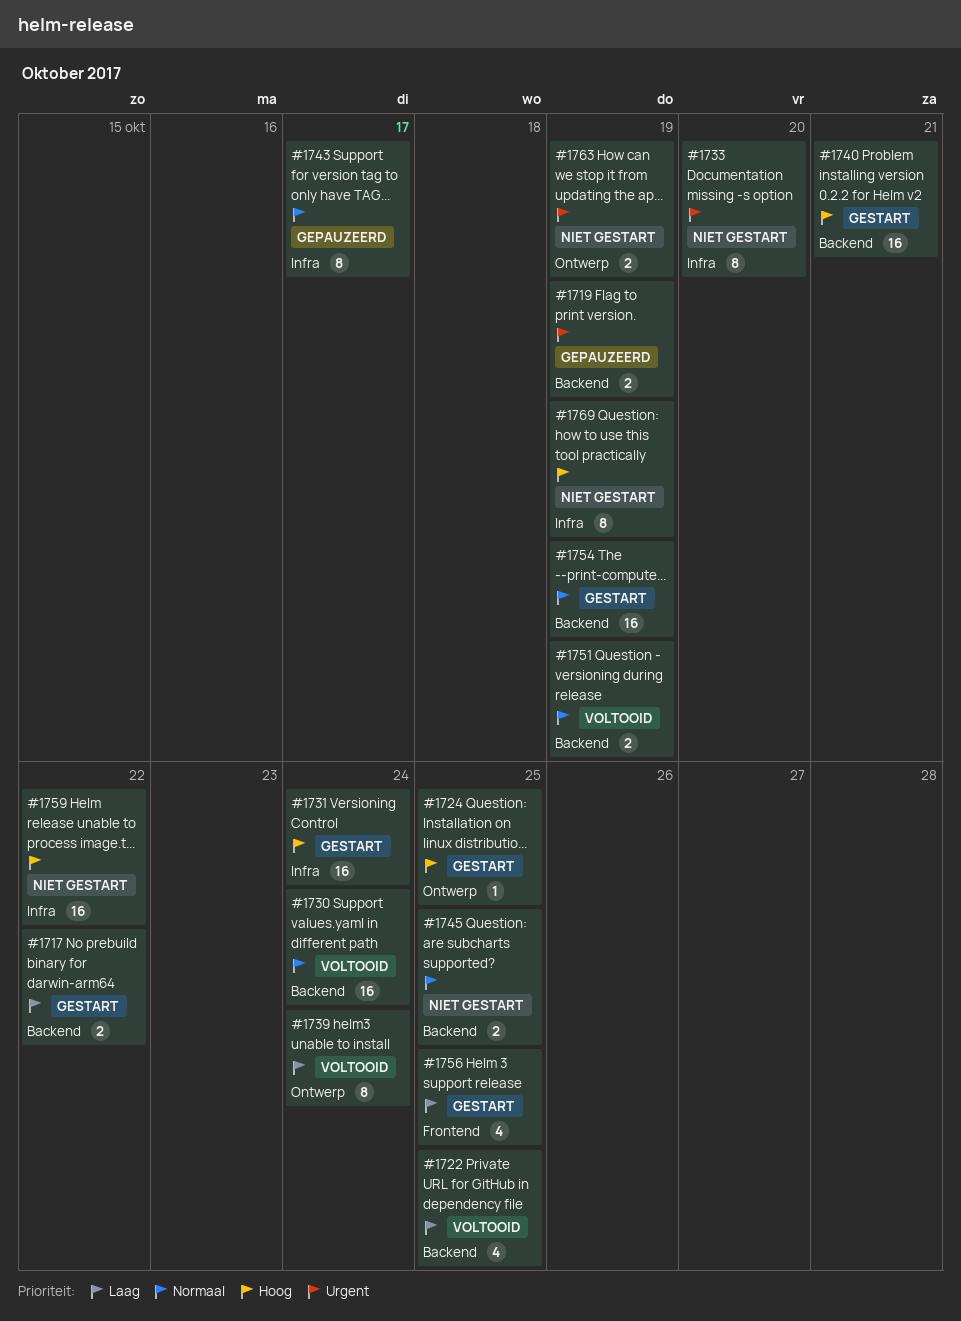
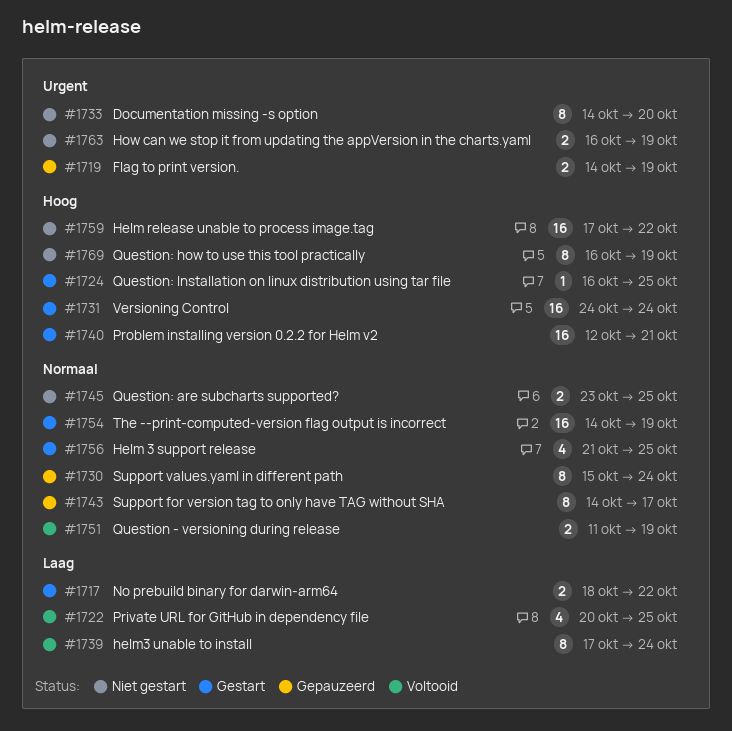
#1730, status: Voltooid -> Gepauzeerd
#1730, estimate: 16 -> 8
#1756, priority: Laag -> Normaal

